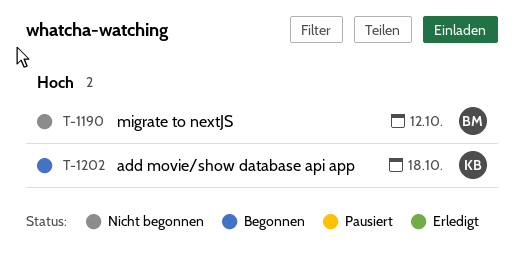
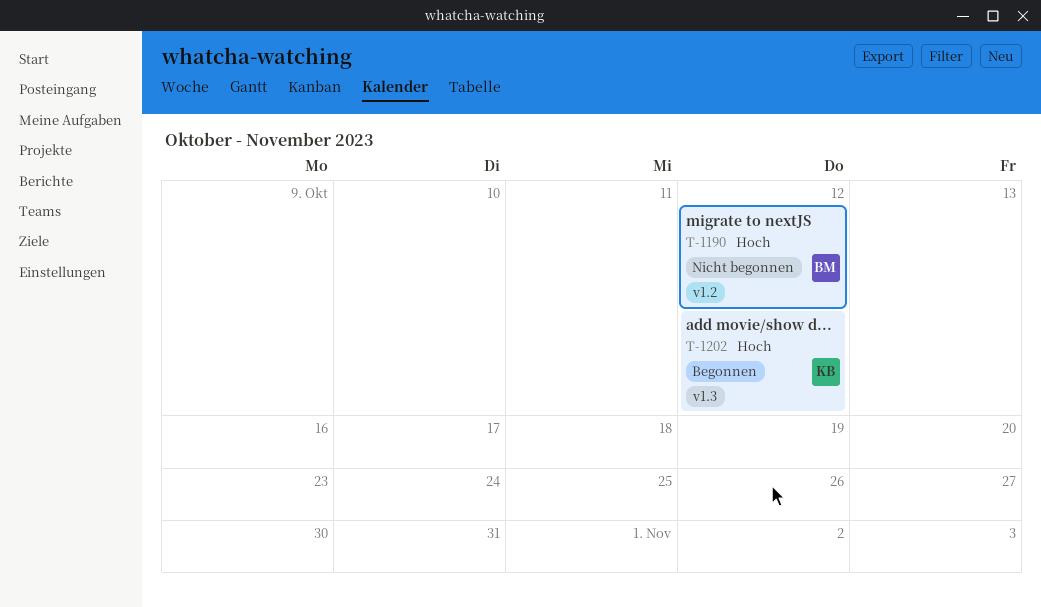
T-1202, due: Oct 18 -> Oct 12

